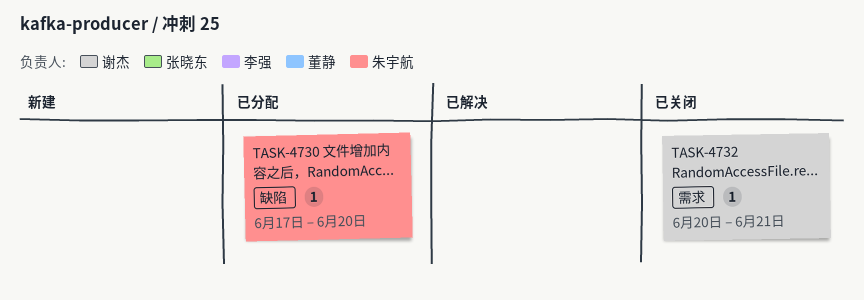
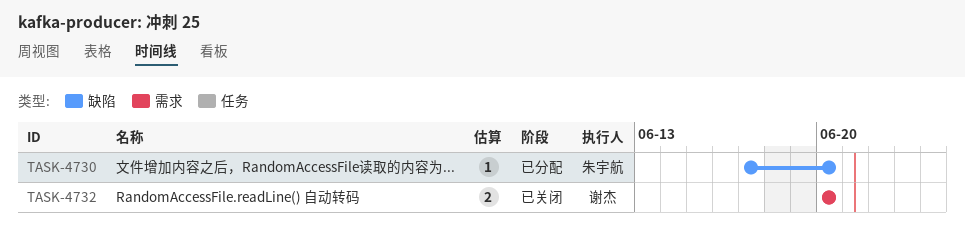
TASK-4732, estimate: 1 -> 2
TASK-4732, due: Jun 21 -> Jun 20

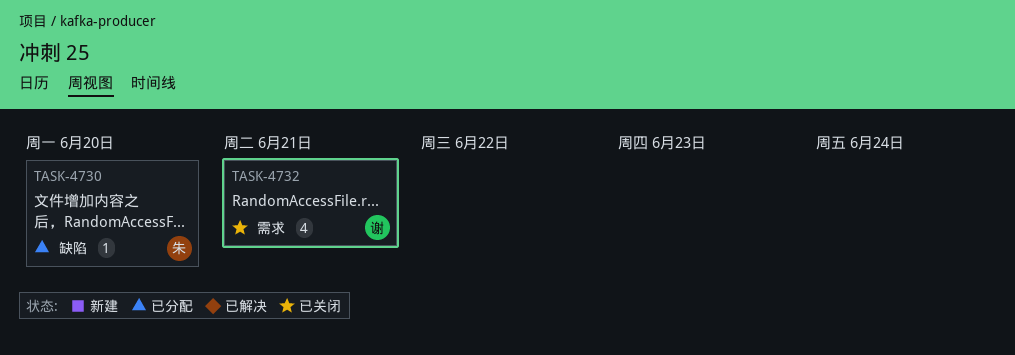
TASK-4732, estimate: 2 -> 4
TASK-4732, due: Jun 20 -> Jun 21

